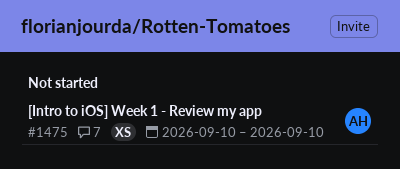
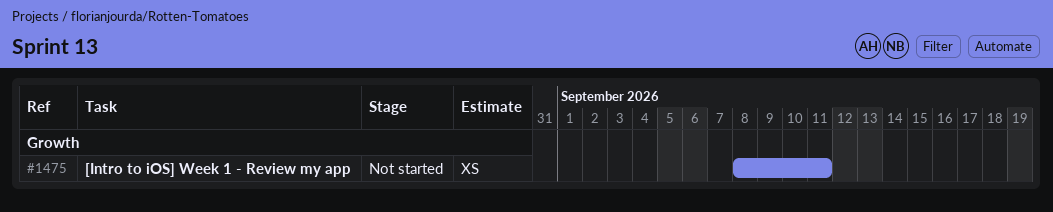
#1475, start: Sep 10 -> Sep 8
#1475, due: Sep 10 -> Sep 11

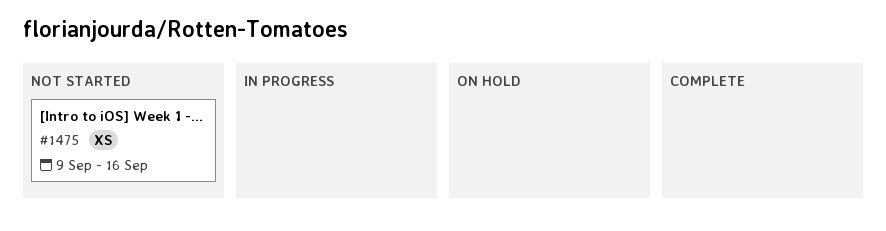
#1475, start: Sep 8 -> Sep 9
#1475, due: Sep 11 -> Sep 16

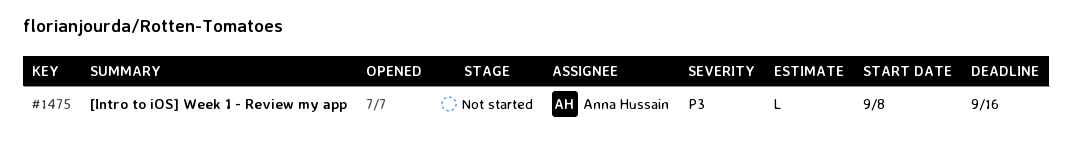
#1475, estimate: XS -> L
#1475, start: Sep 9 -> Sep 8

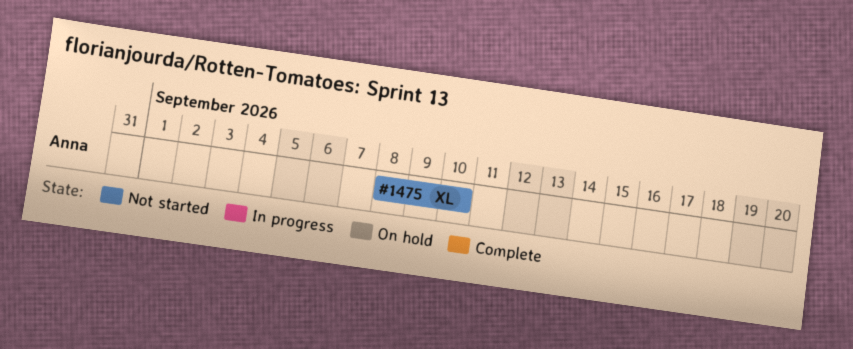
#1475, estimate: L -> XL
#1475, due: Sep 16 -> Sep 10

